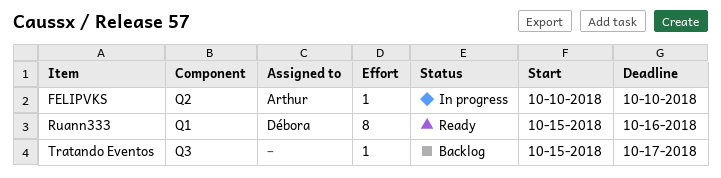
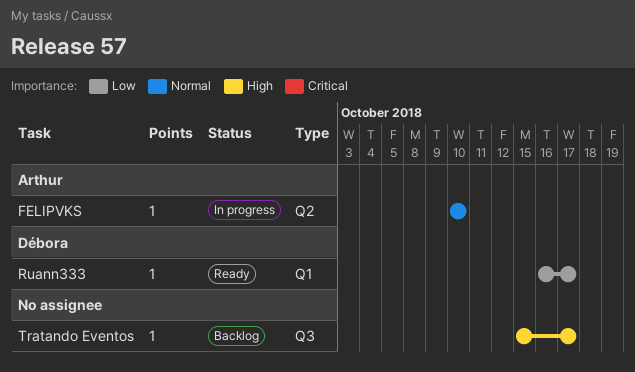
Ruann333, estimate: 8 -> 1
Ruann333, start: Oct 15 -> Oct 16
Ruann333, due: Oct 16 -> Oct 17

